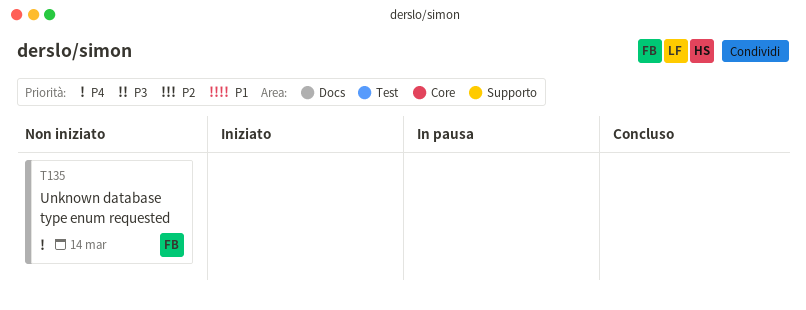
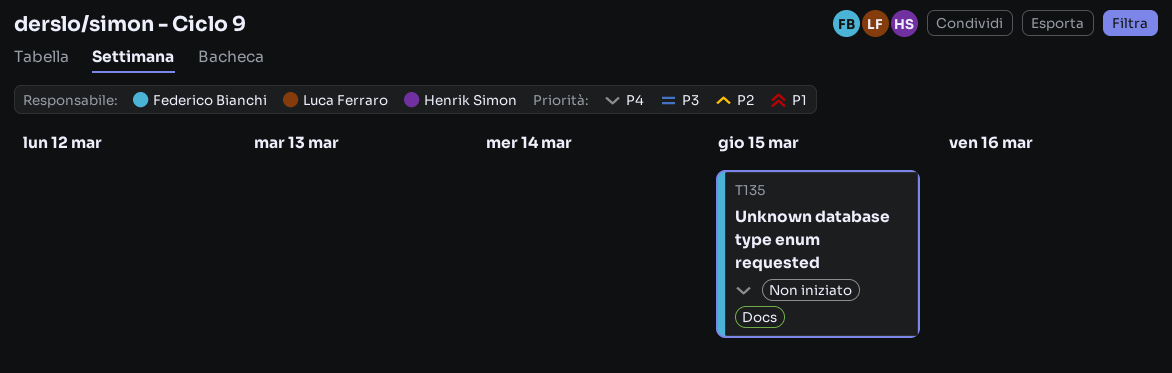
T135, due: Mar 14 -> Mar 15

